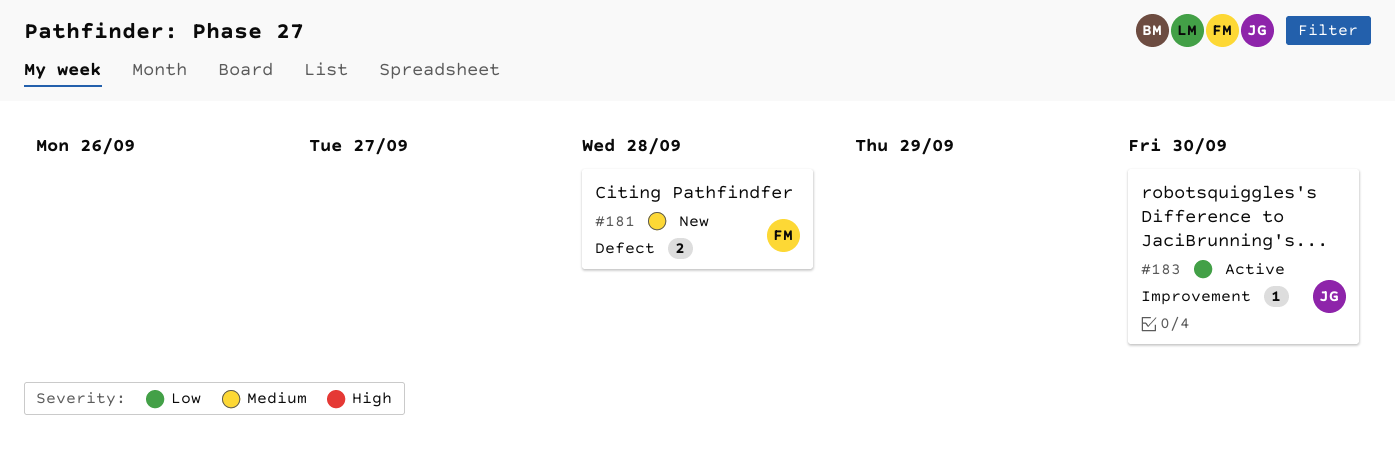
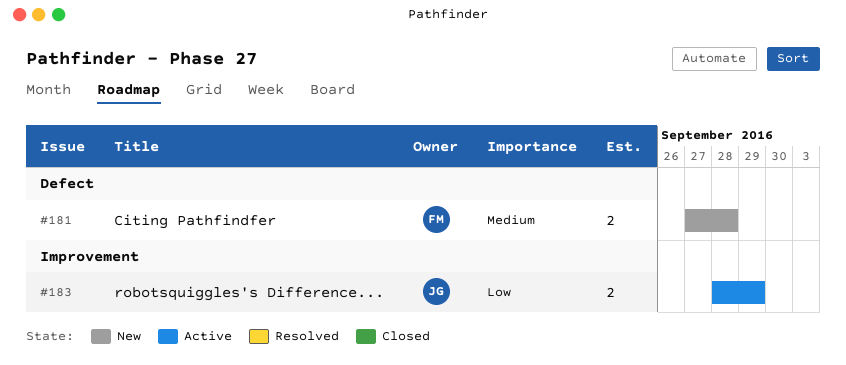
#183, estimate: 1 -> 2
#183, due: Sep 30 -> Sep 29

